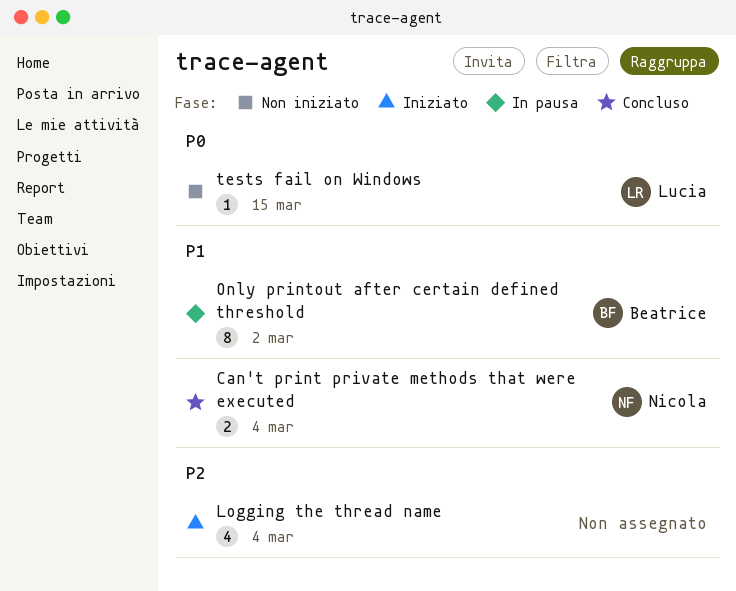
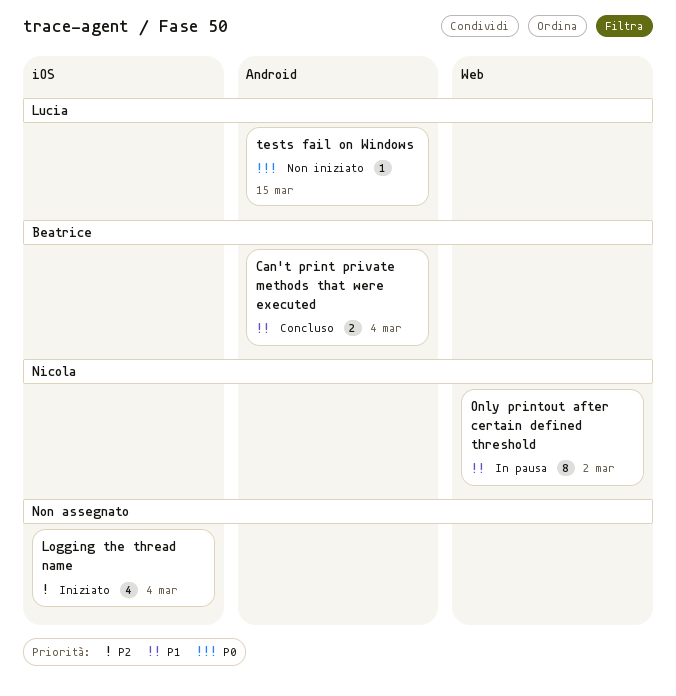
Can't print private methods that were executed, owner: Nicola -> Beatrice
Only printout after certain defined threshold, owner: Beatrice -> Nicola

